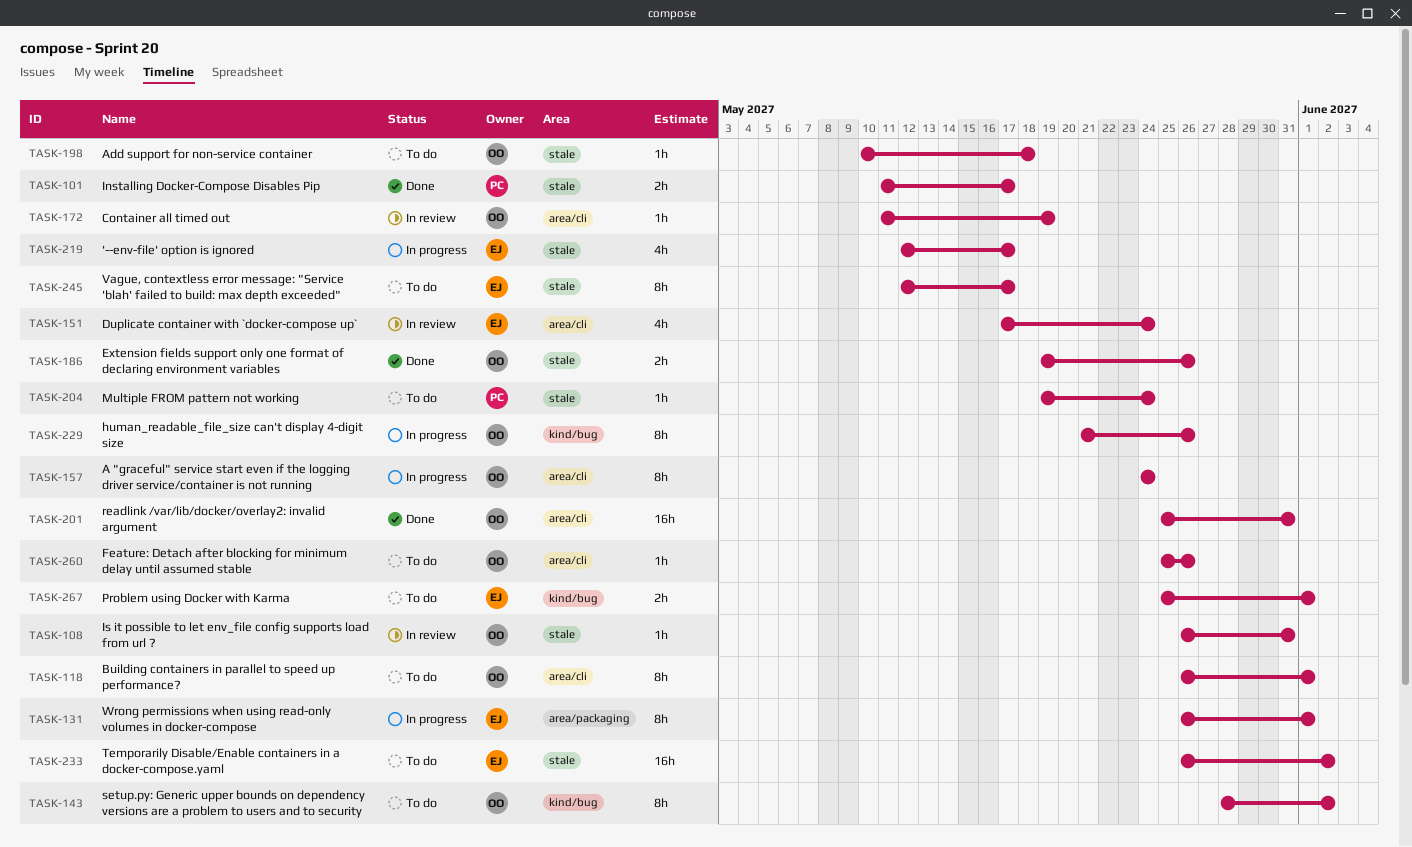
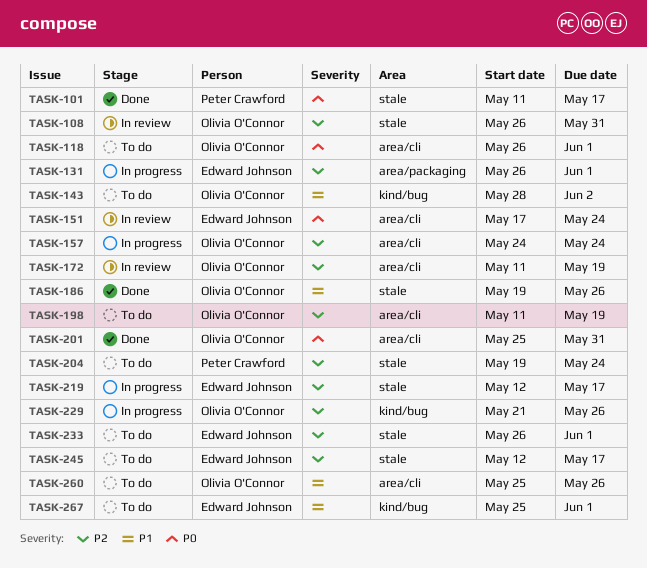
TASK-198, label: stale -> area/cli
TASK-198, start: May 10 -> May 11
TASK-198, due: May 18 -> May 19
TASK-233, due: Jun 2 -> Jun 1

